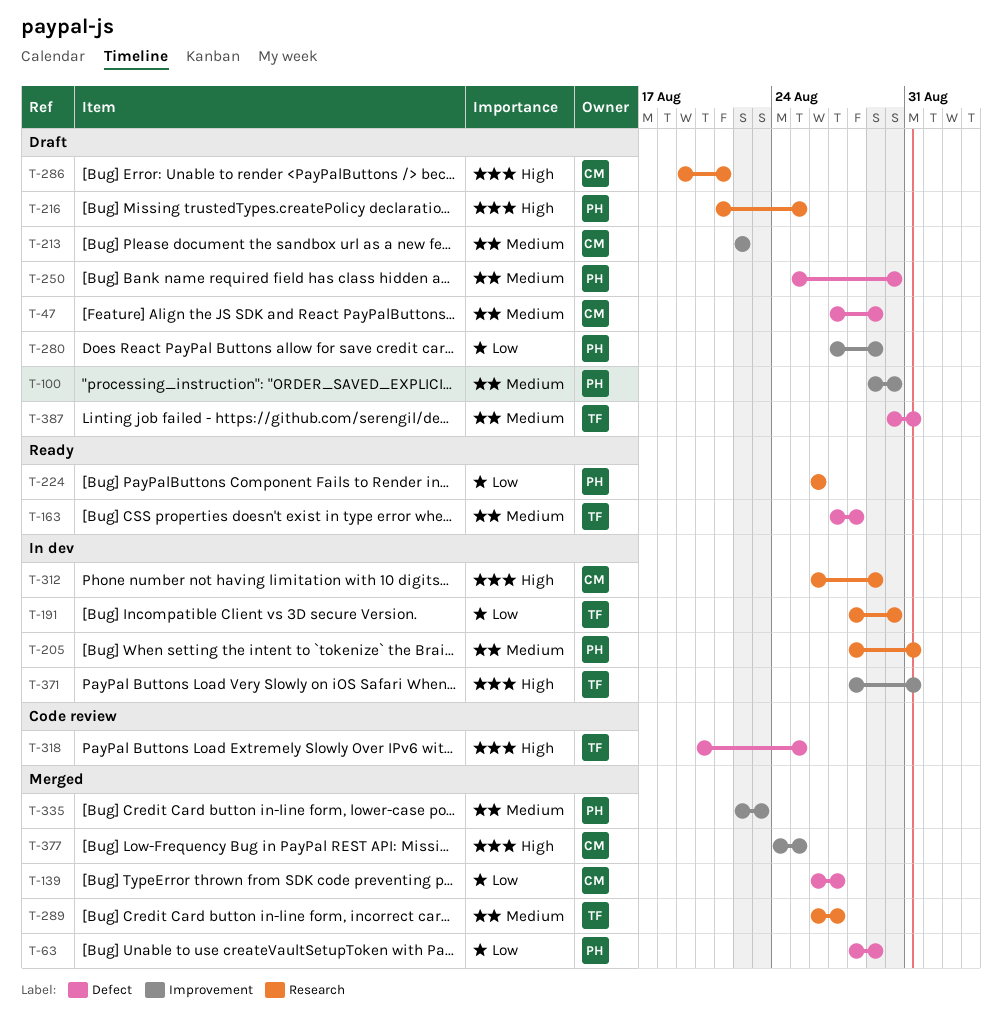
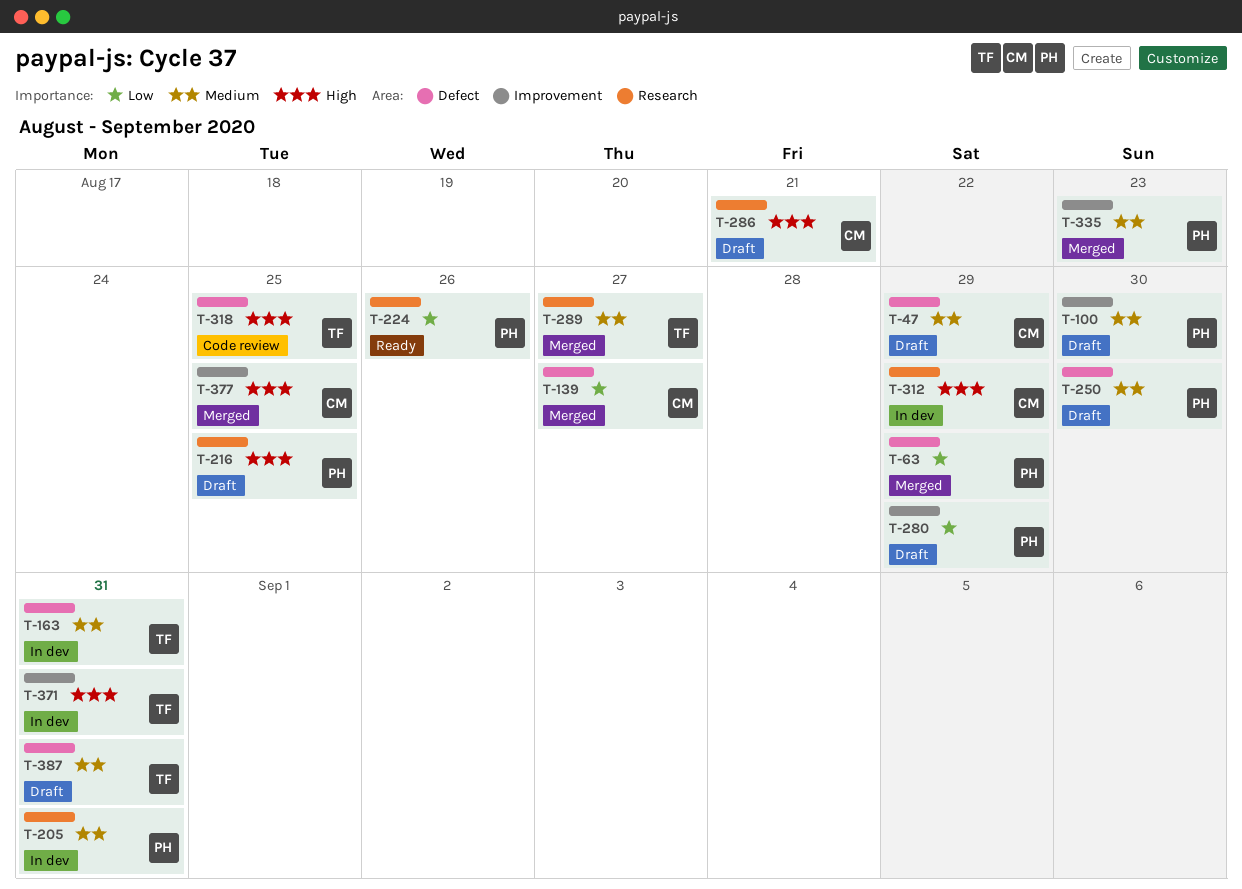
T-163, status: Ready -> In dev
T-163, due: Aug 28 -> Aug 31
T-191: present -> none
T-213: present -> none

